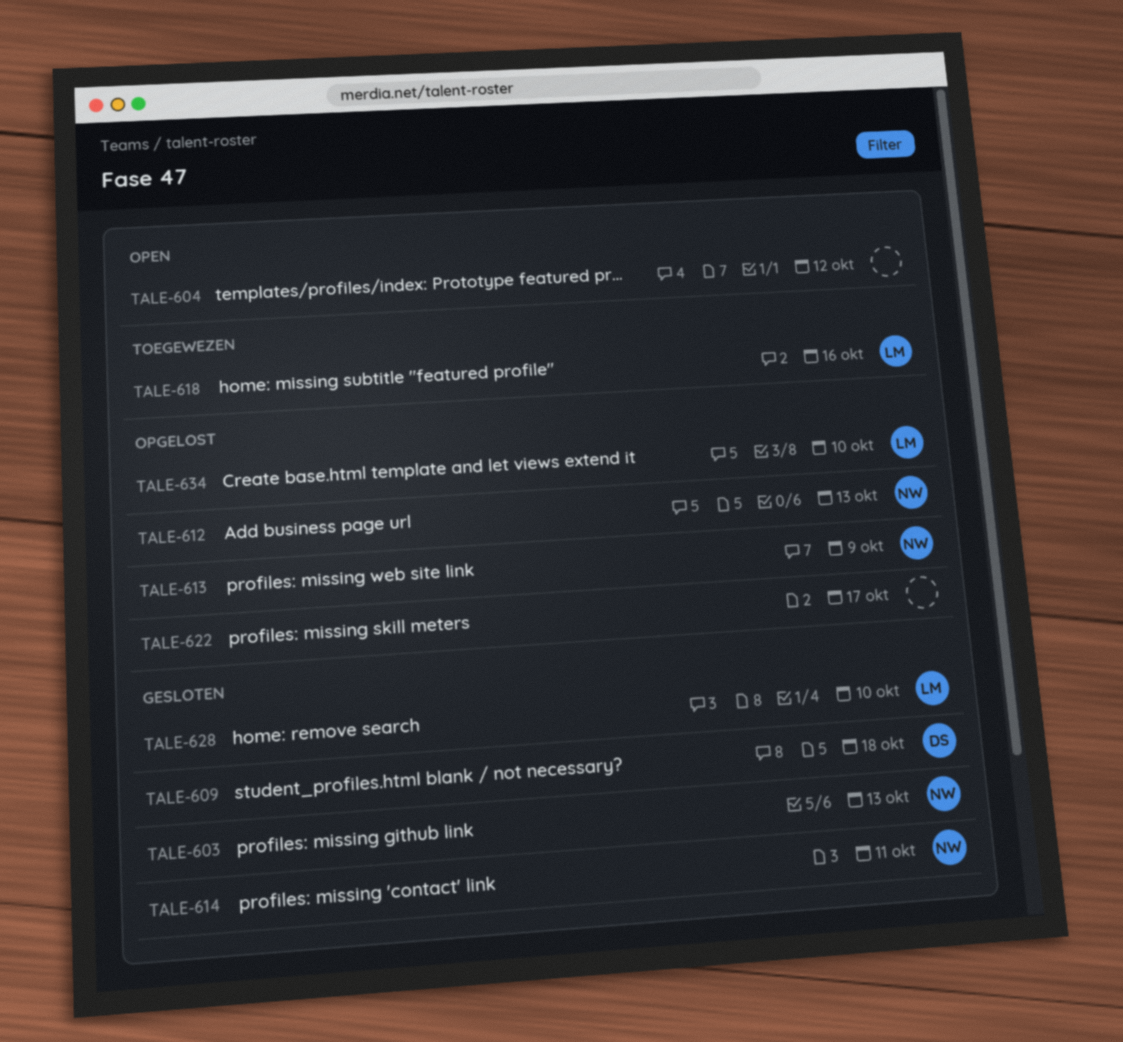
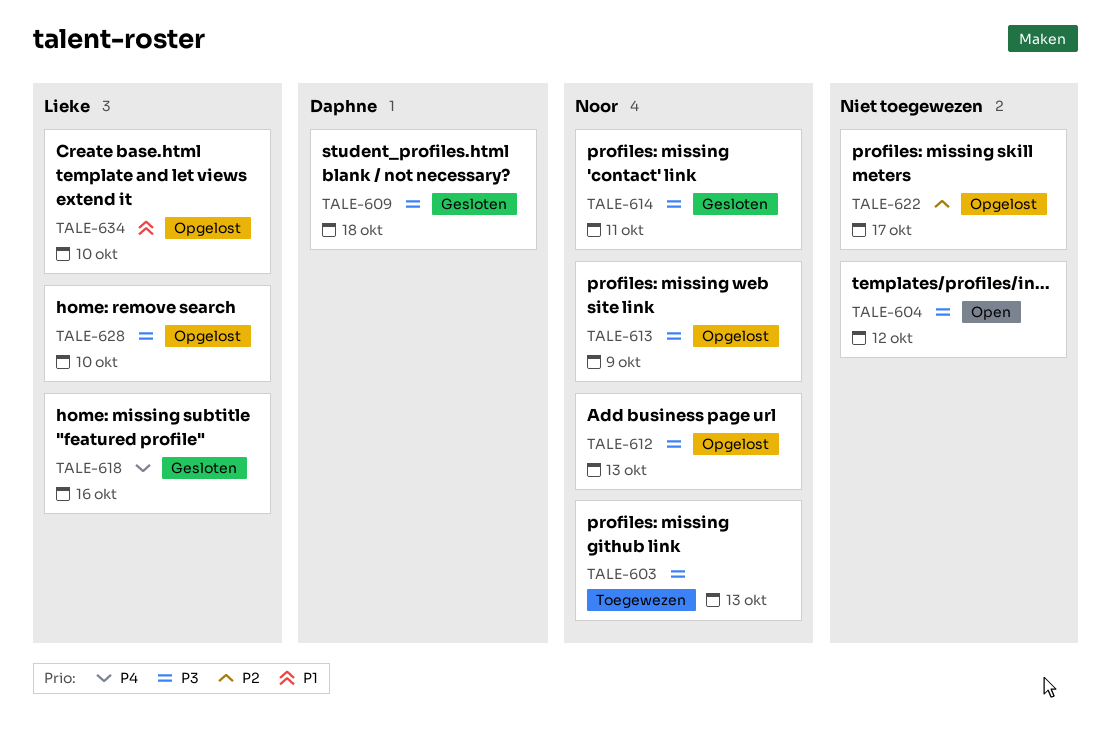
TALE-603, status: Gesloten -> Toegewezen
TALE-618, status: Toegewezen -> Gesloten
TALE-628, status: Gesloten -> Opgelost

